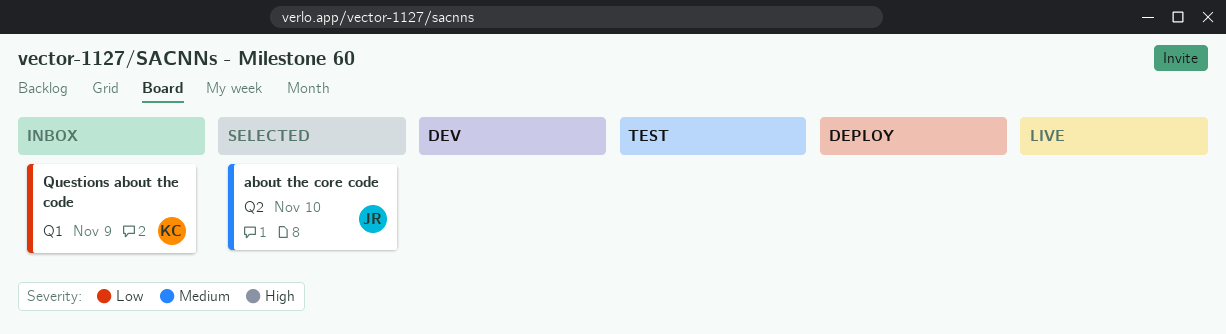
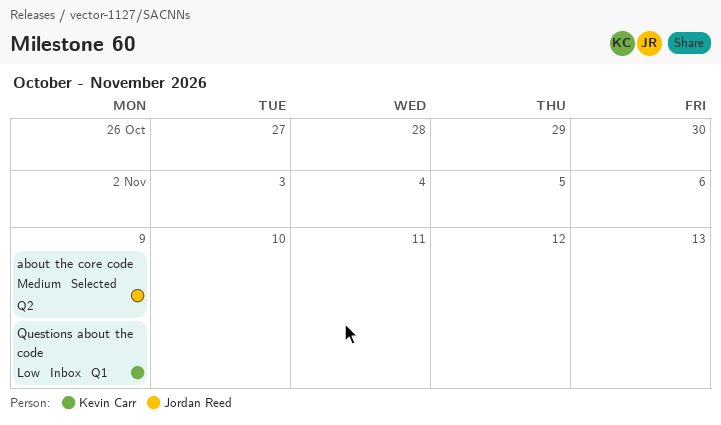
about the core code, due: Nov 10 -> Nov 9

